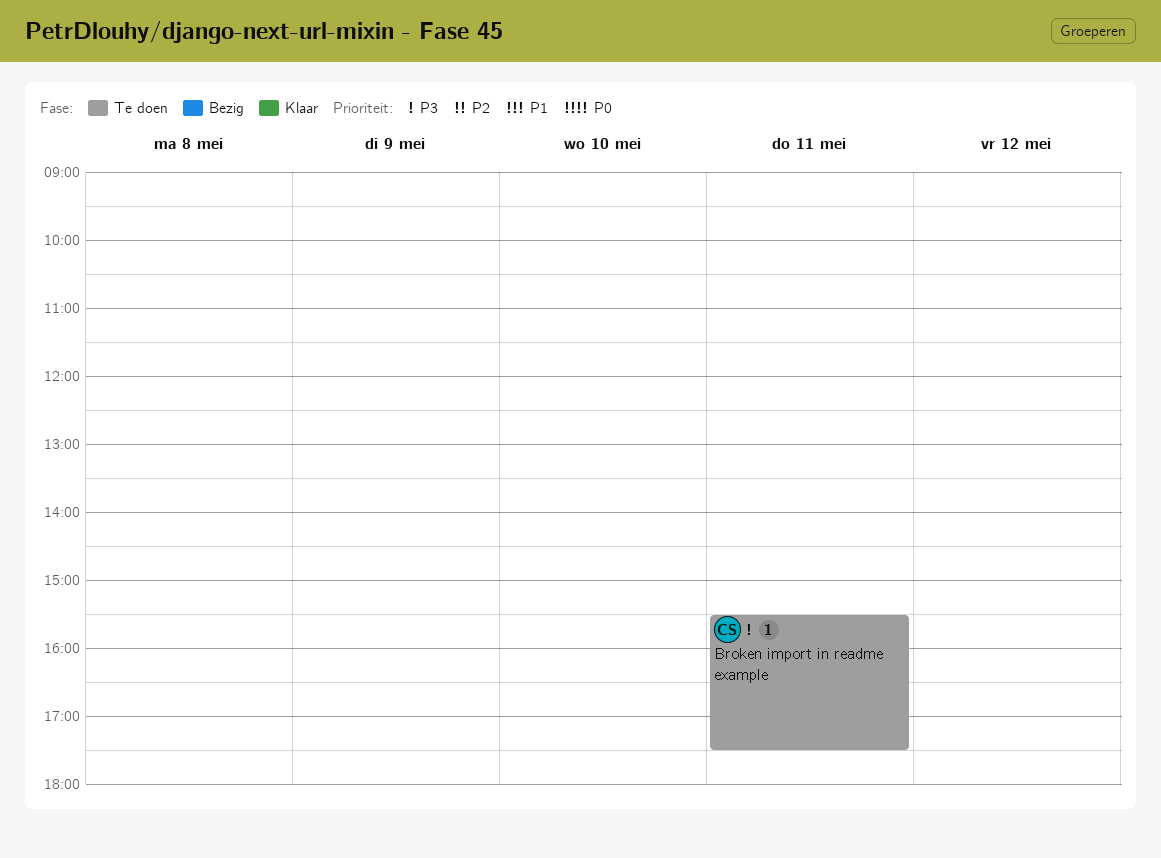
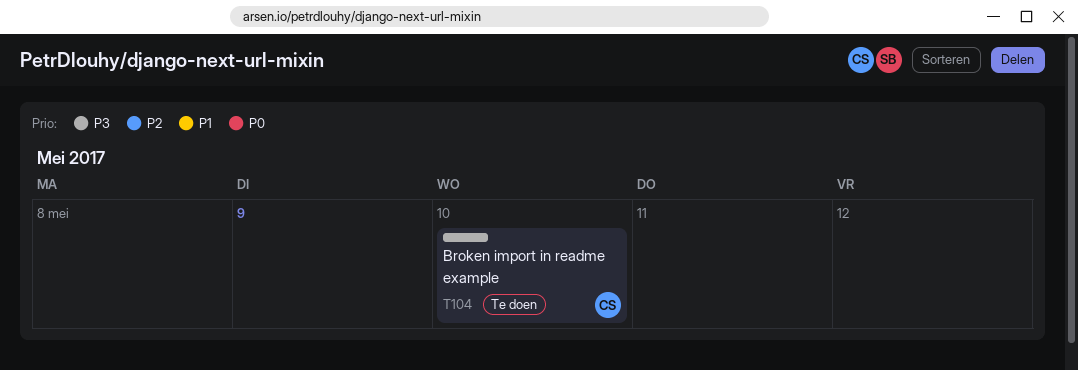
Broken import in readme example, day: May 11 -> May 10

